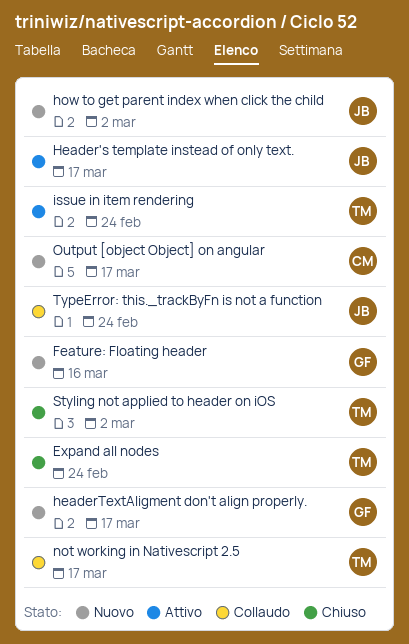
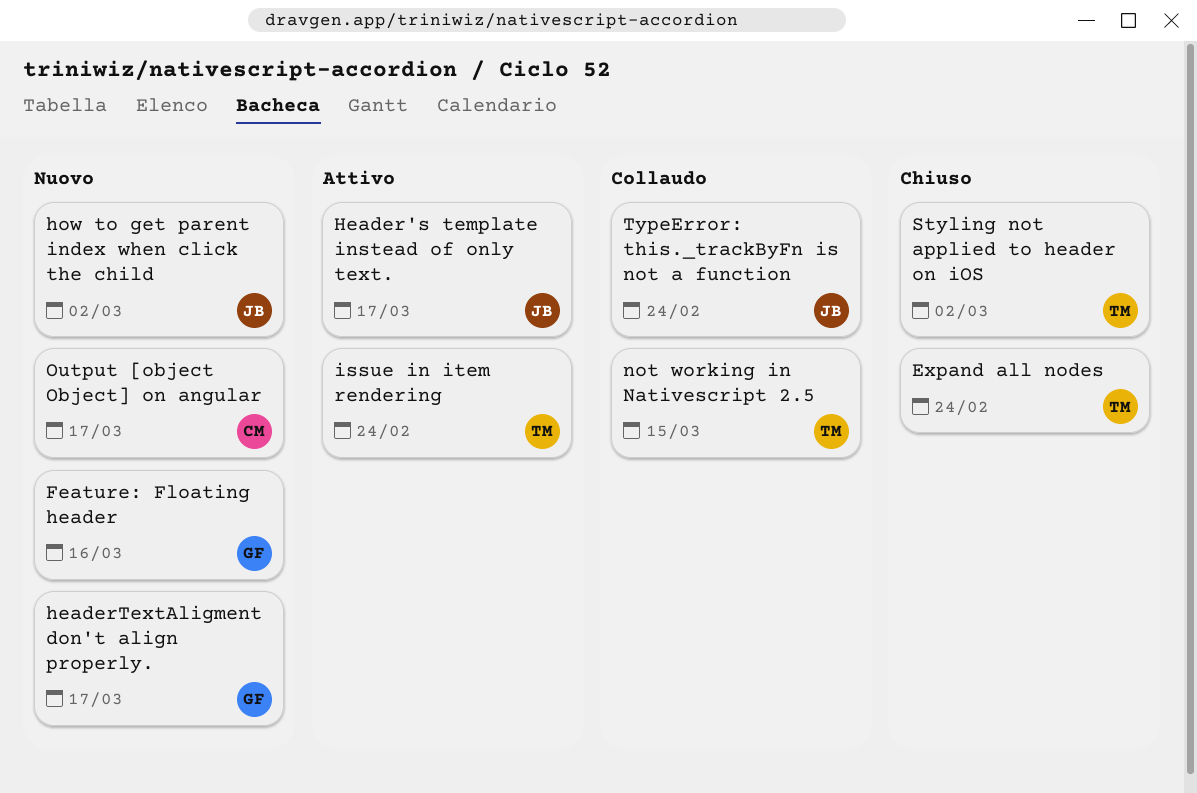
not working in Nativescript 2.5, due: Mar 17 -> Mar 15

